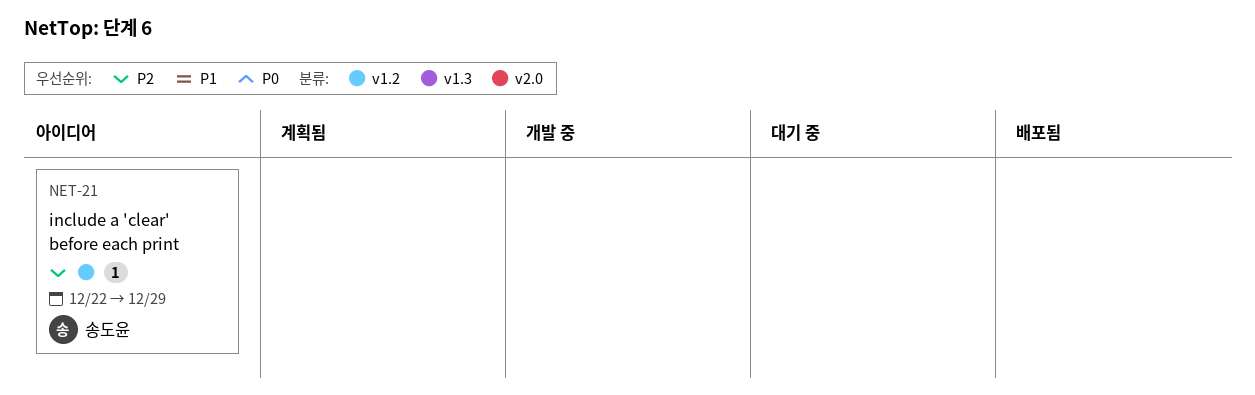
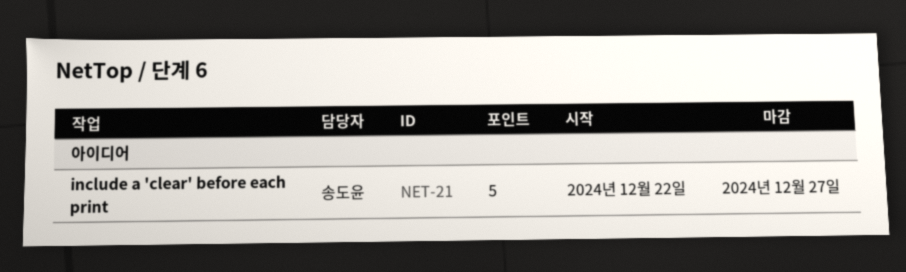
NET-21, estimate: 1 -> 5
NET-21, due: Dec 29 -> Dec 27

